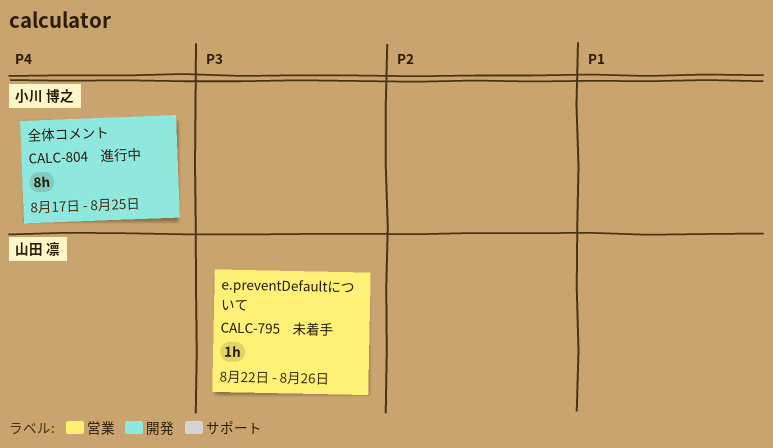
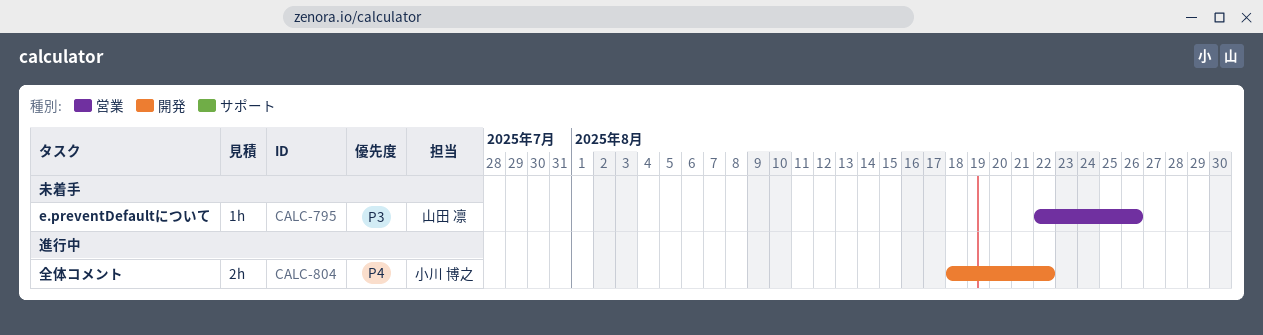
CALC-804, estimate: 8h -> 2h
CALC-804, start: Aug 17 -> Aug 18
CALC-804, due: Aug 25 -> Aug 22

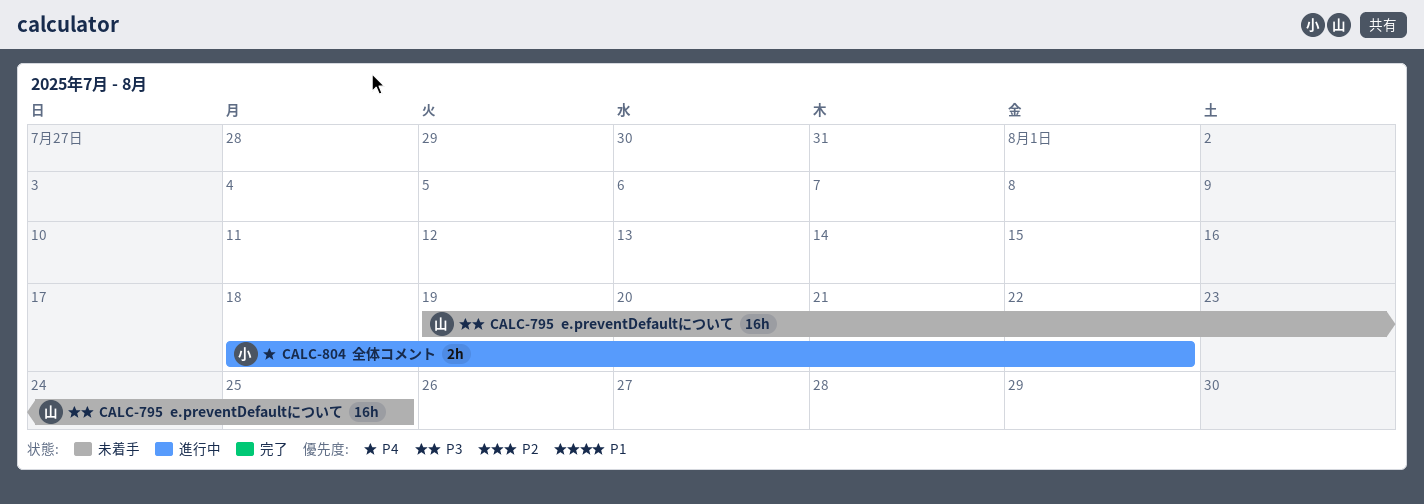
CALC-795, estimate: 1h -> 16h
CALC-795, start: Aug 22 -> Aug 19
CALC-795, due: Aug 26 -> Aug 25

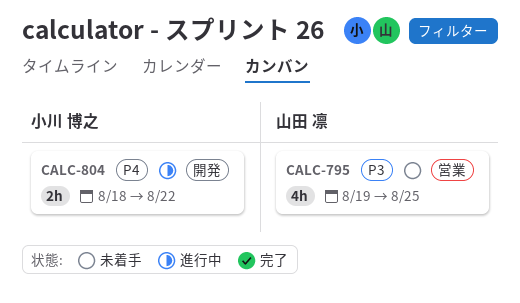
CALC-795, estimate: 16h -> 4h

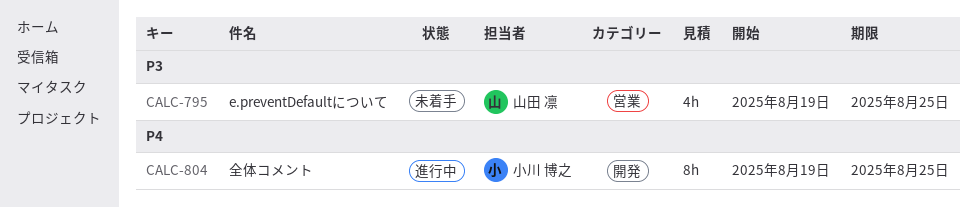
CALC-804, estimate: 2h -> 8h
CALC-804, start: Aug 18 -> Aug 19
CALC-804, due: Aug 22 -> Aug 25

